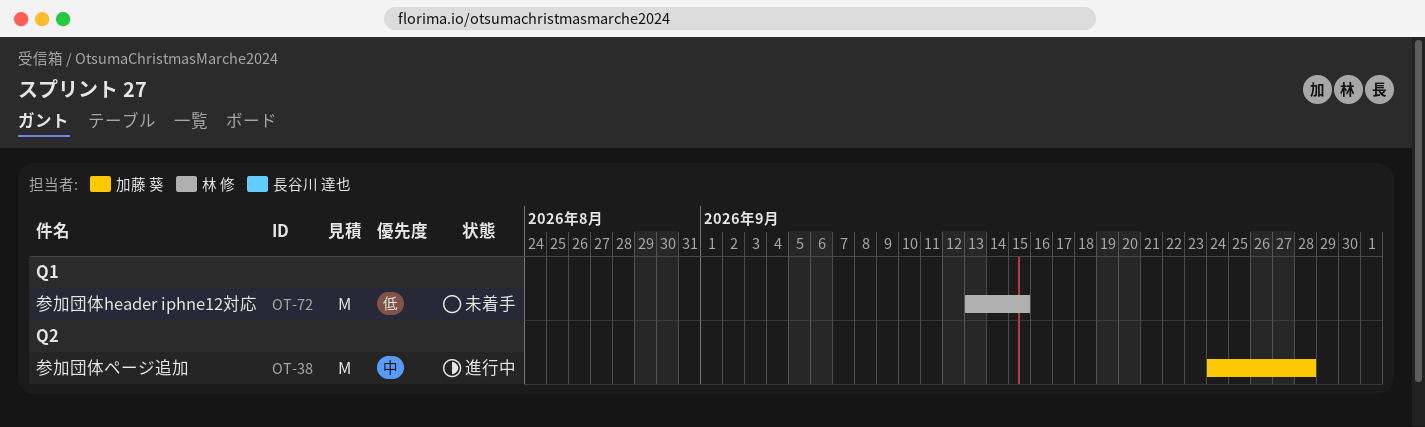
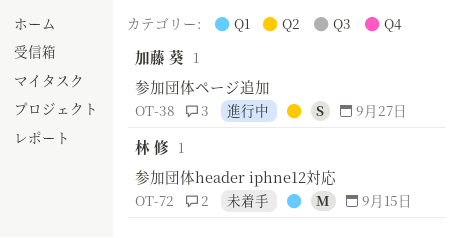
OT-38, estimate: M -> S
OT-38, due: Sep 28 -> Sep 27

